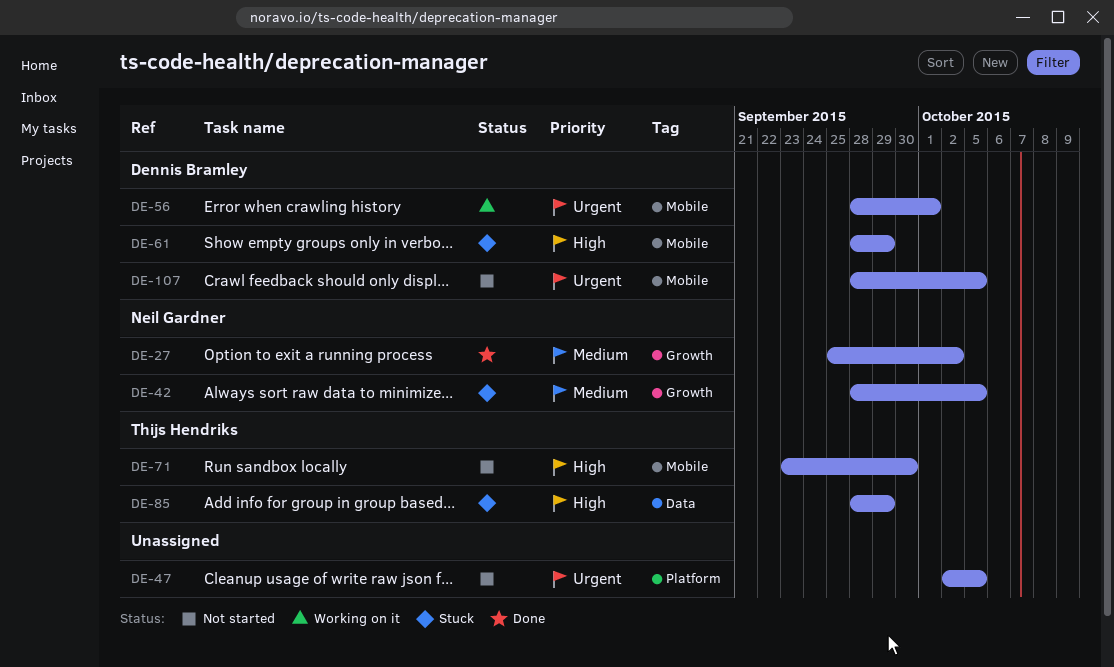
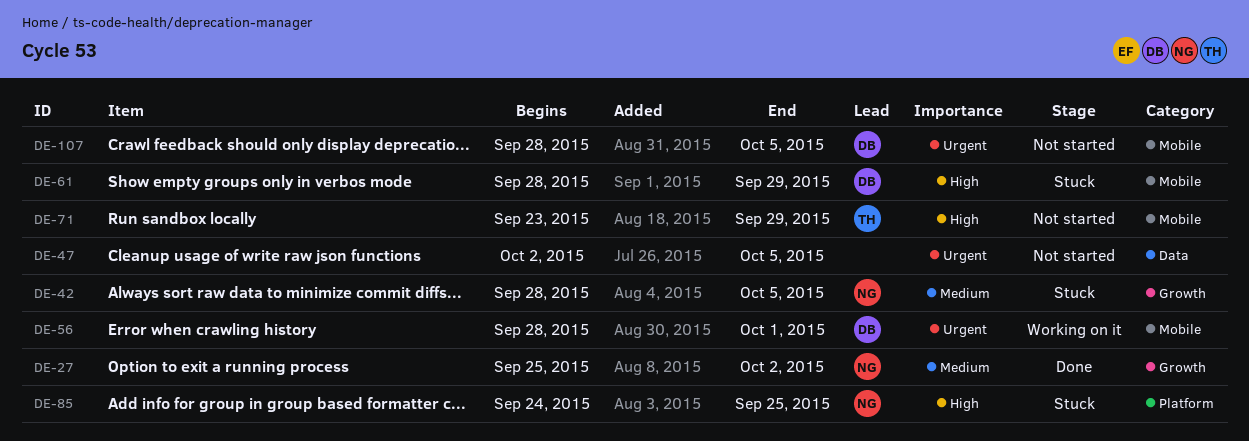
DE-47, label: Platform -> Data
DE-71, due: Sep 30 -> Sep 29
DE-85, owner: Thijs Hendriks -> Neil Gardner
DE-85, label: Data -> Platform
DE-85, start: Sep 28 -> Sep 24
DE-85, due: Sep 29 -> Sep 25

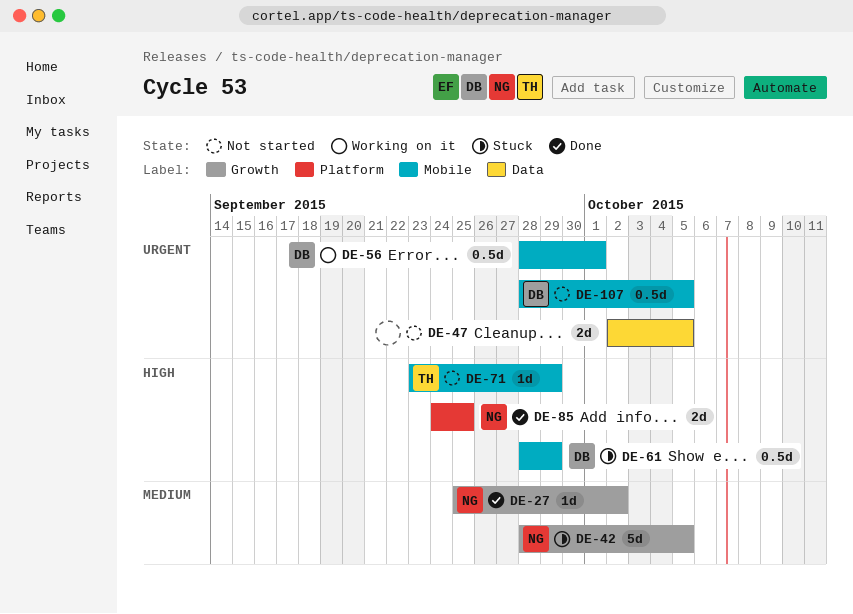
DE-85, status: Stuck -> Done

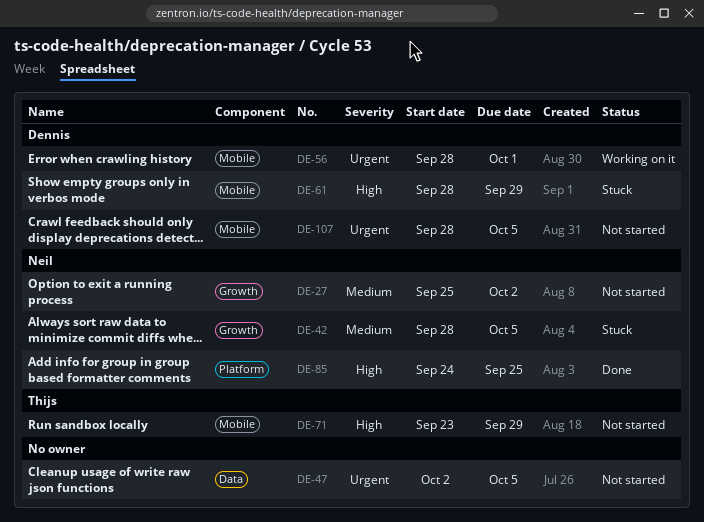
DE-27, status: Done -> Not started

